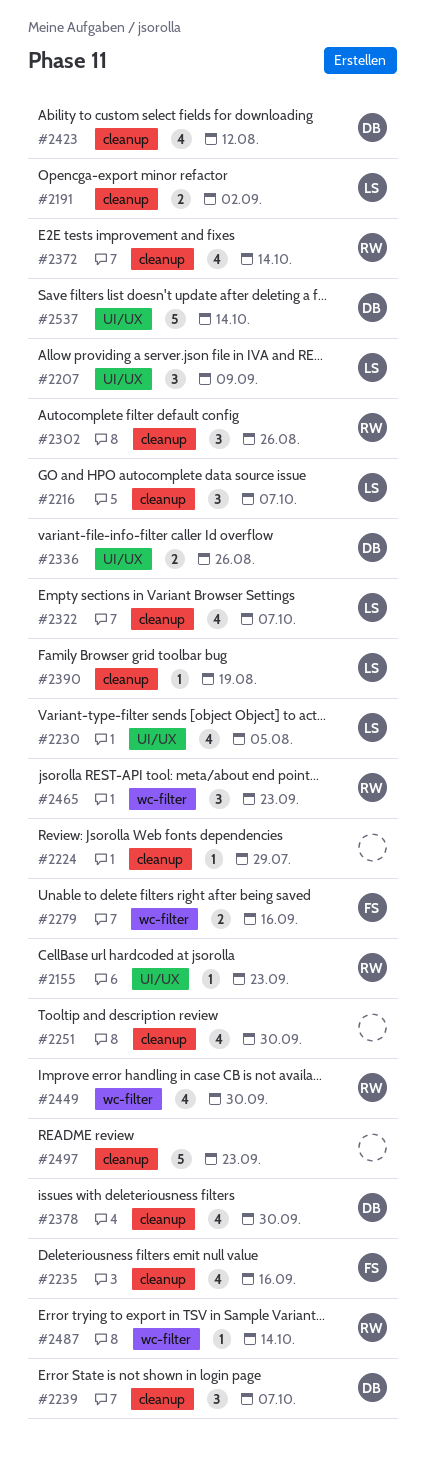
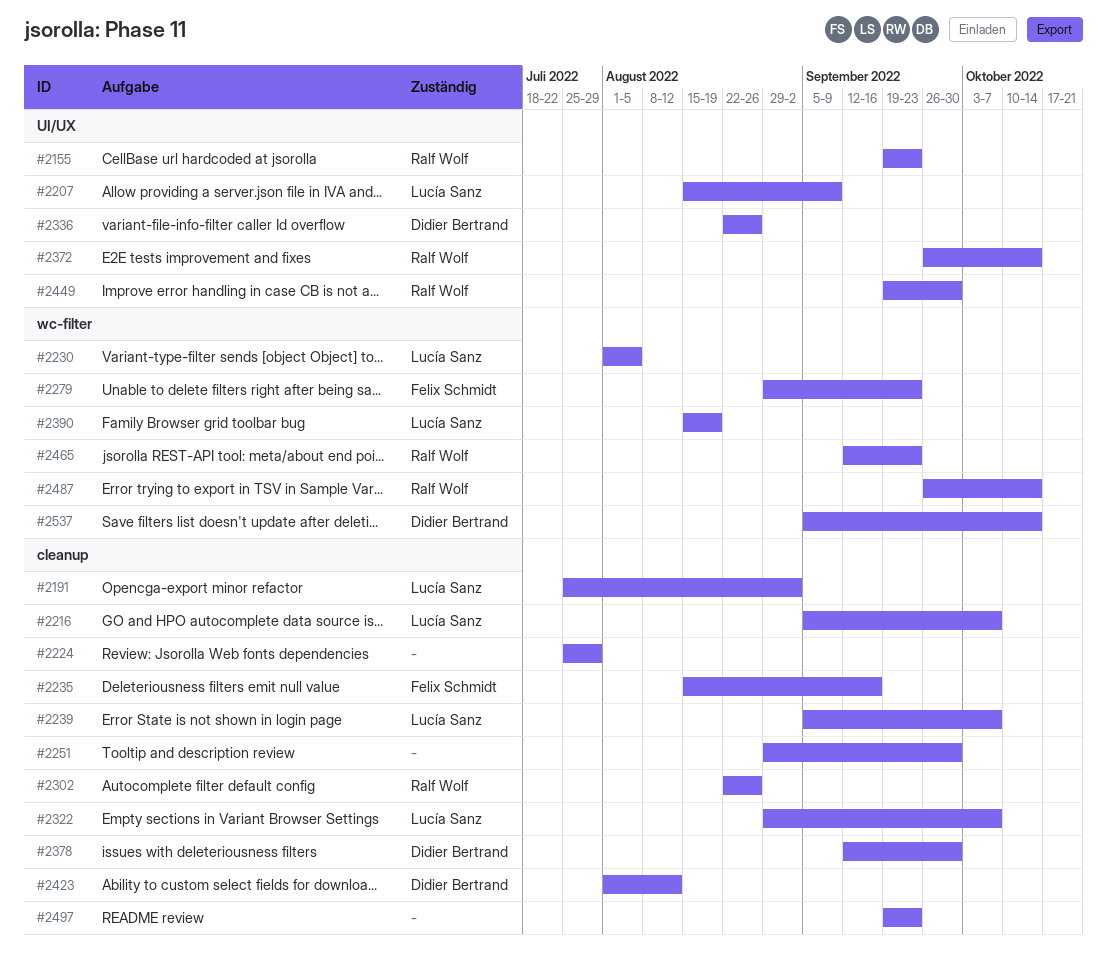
#2230, label: UI/UX -> wc-filter
#2239, owner: Didier Bertrand -> Lucía Sanz
#2279, due: Sep 16 -> Sep 23
#2372, label: cleanup -> UI/UX
#2390, label: cleanup -> wc-filter
#2449, label: wc-filter -> UI/UX
#2537, label: UI/UX -> wc-filter

